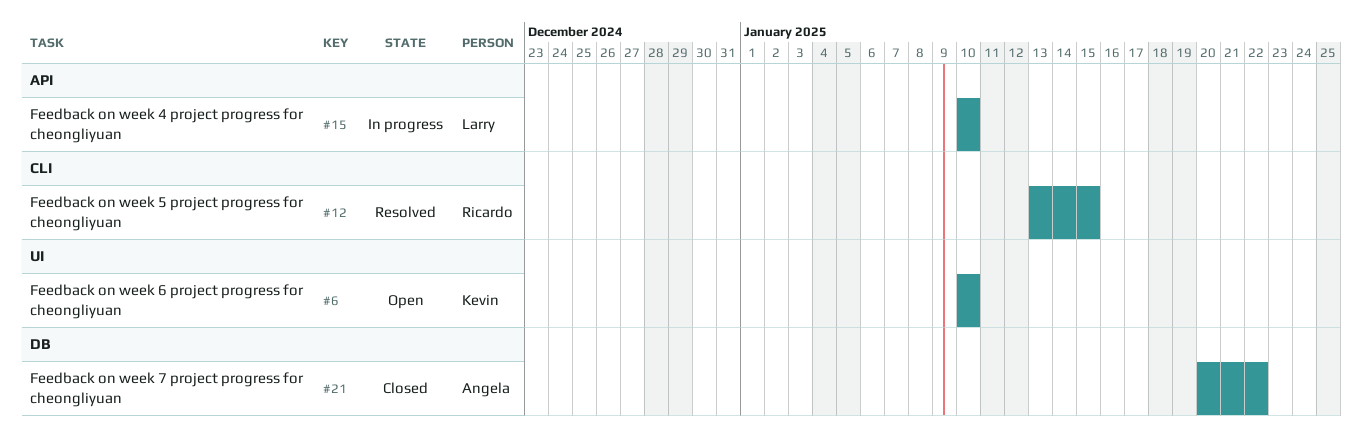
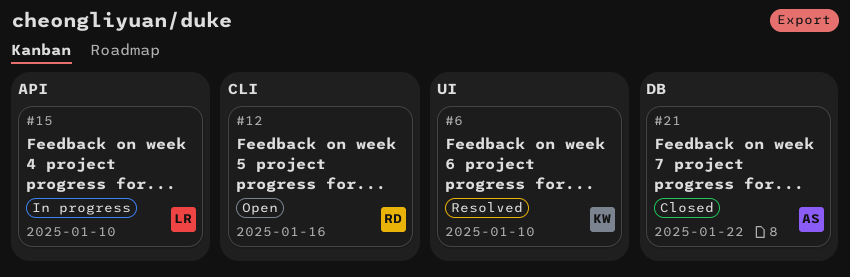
#6, status: Open -> Resolved
#12, status: Resolved -> Open
#12, due: Jan 15 -> Jan 16

